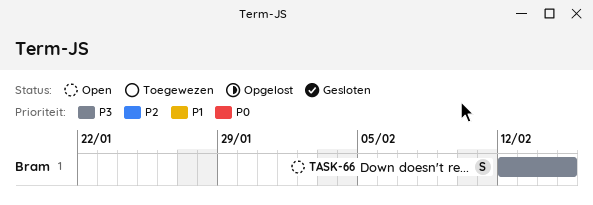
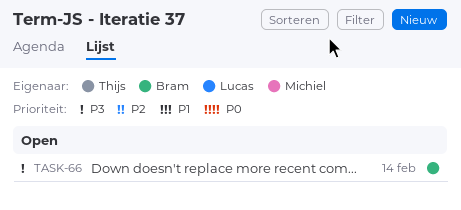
TASK-66, due: Feb 15 -> Feb 14

